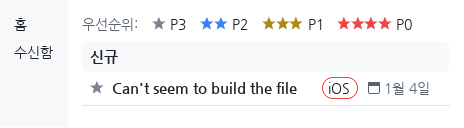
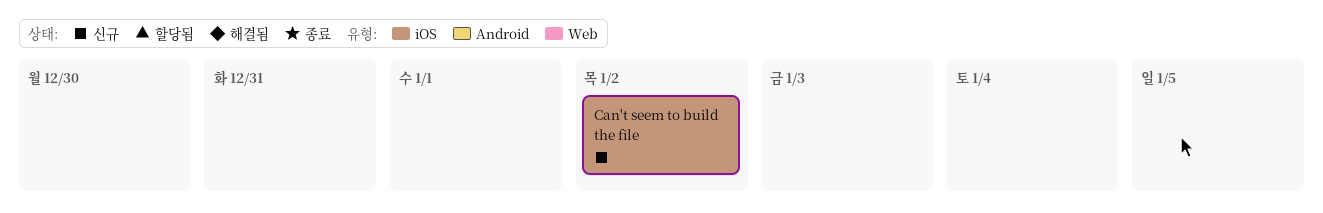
Can't seem to build the file, due: Jan 4 -> Jan 2

